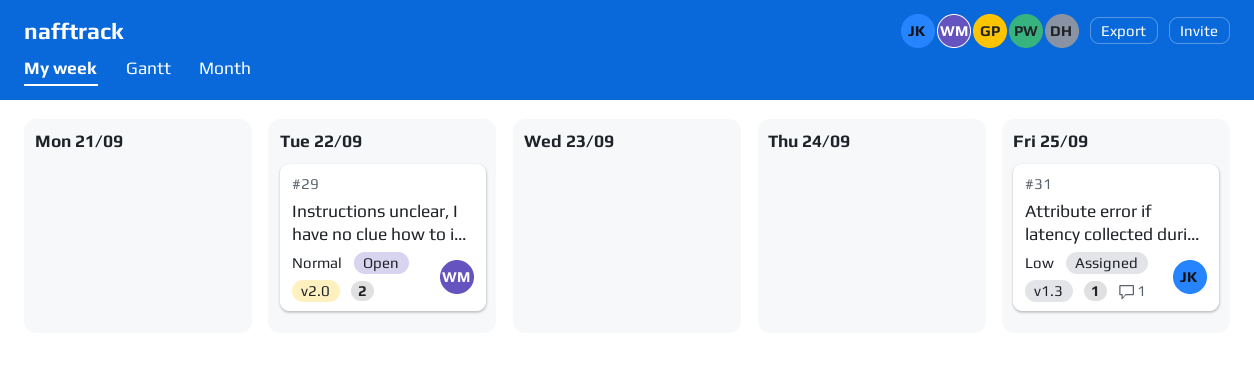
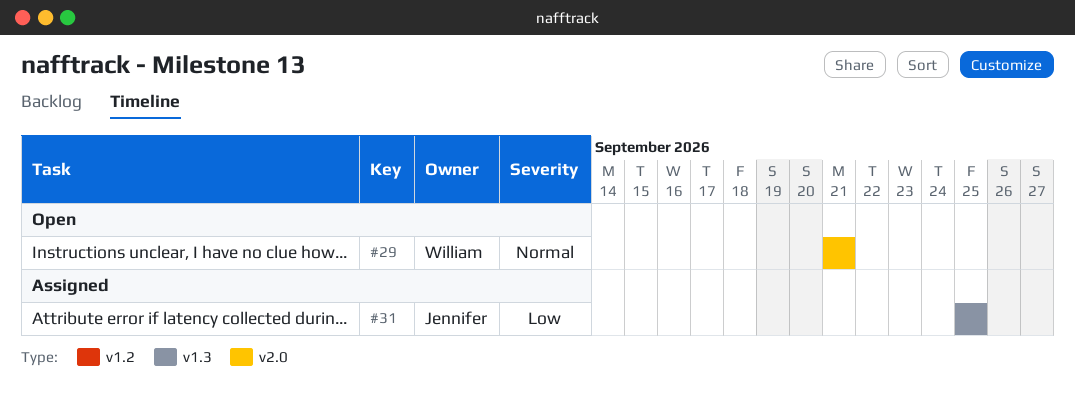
#29, due: Sep 22 -> Sep 21

